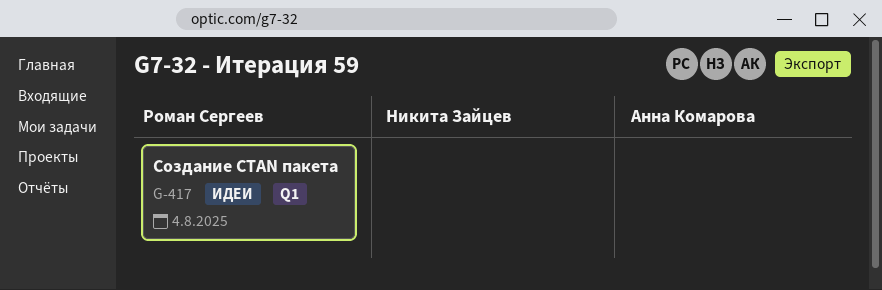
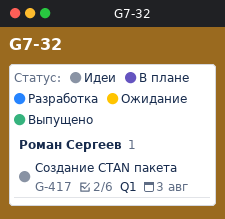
G-417, due: Aug 4 -> Aug 3

